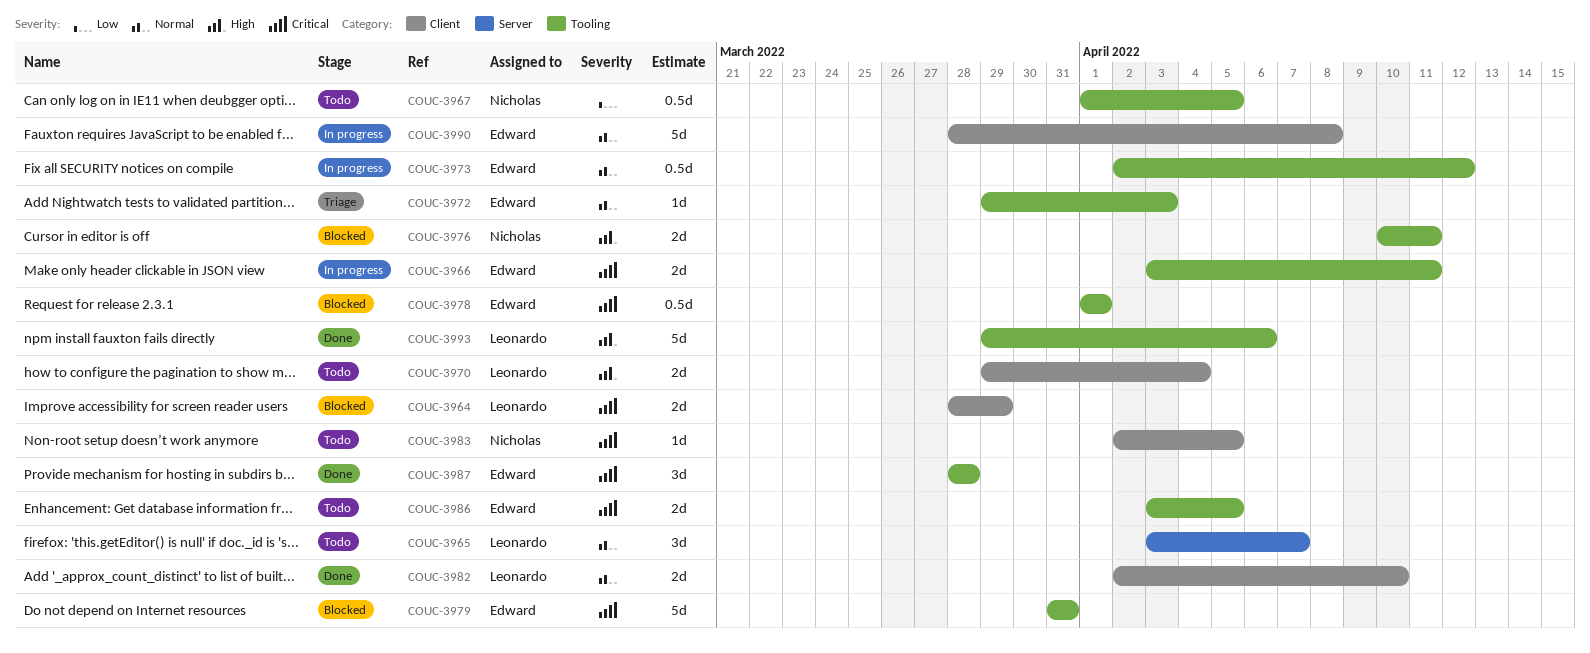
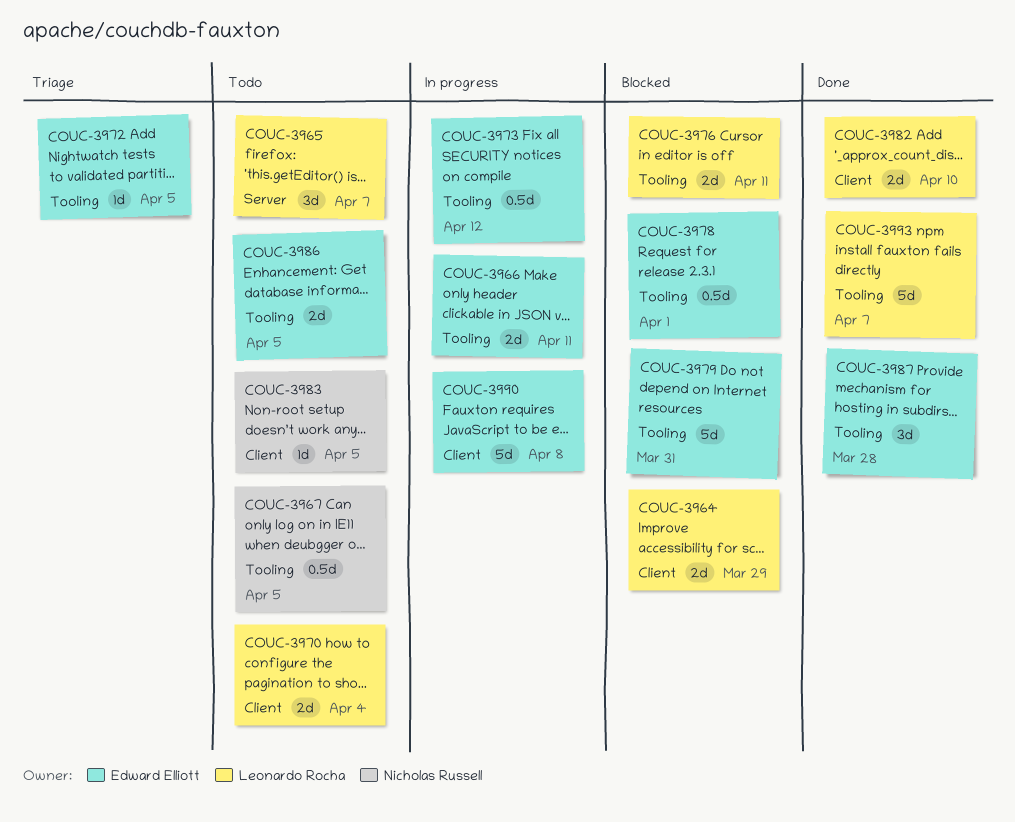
COUC-3972, due: Apr 3 -> Apr 5
COUC-3976, owner: Nicholas Russell -> Leonardo Rocha
COUC-3993, due: Apr 6 -> Apr 7

